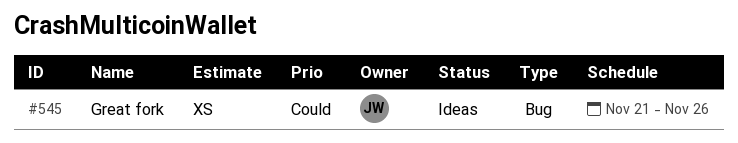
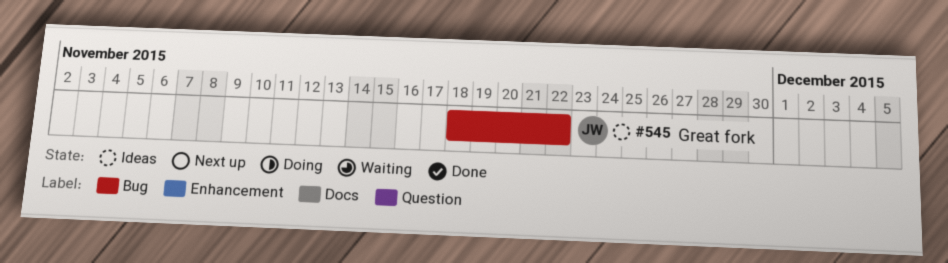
#545, start: Nov 21 -> Nov 18
#545, due: Nov 26 -> Nov 22

